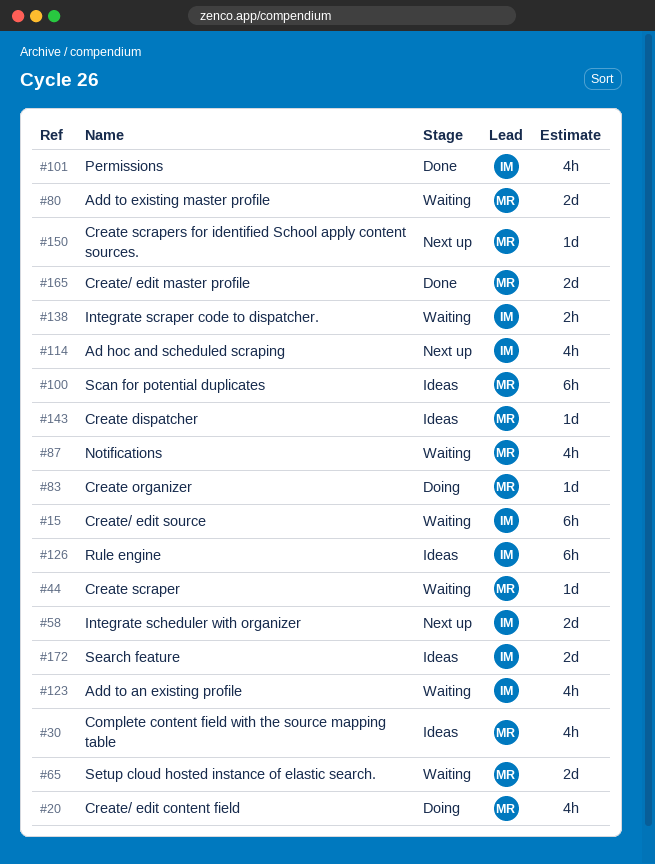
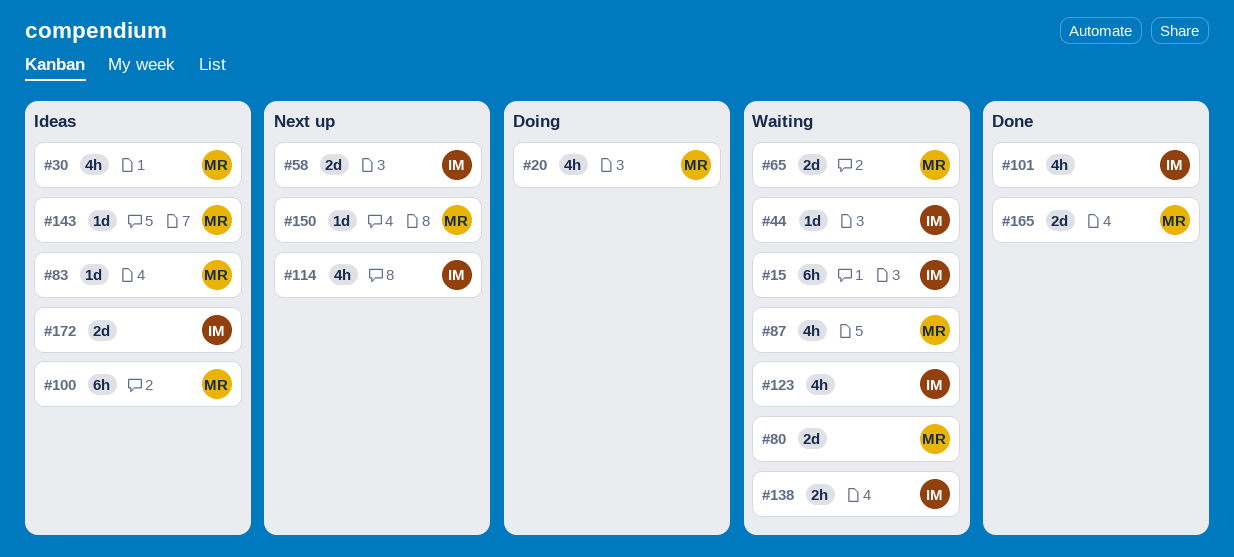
#44, owner: MR -> IM
#83, status: Doing -> Ideas
#126: present -> none

